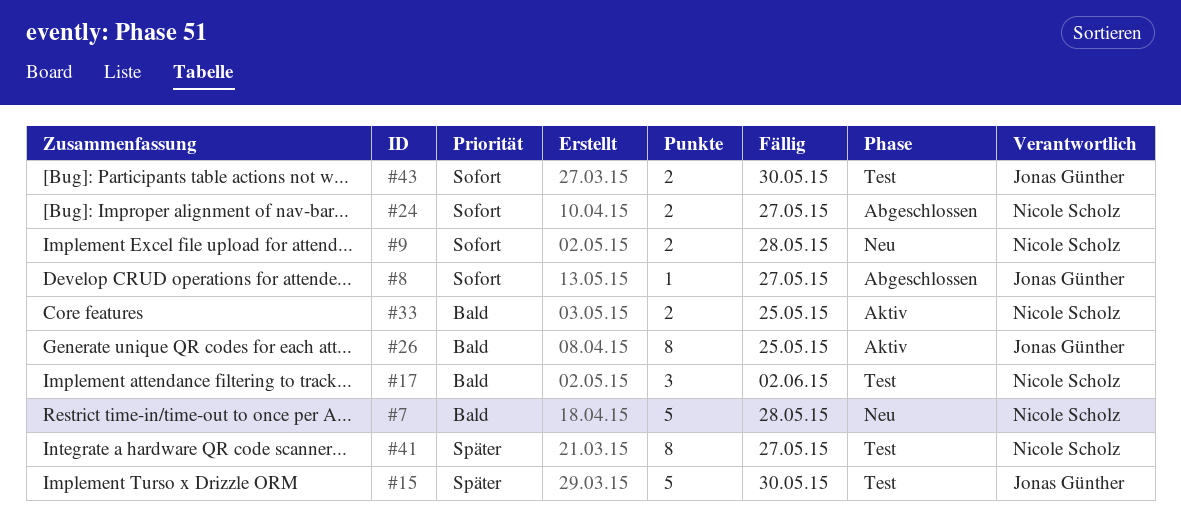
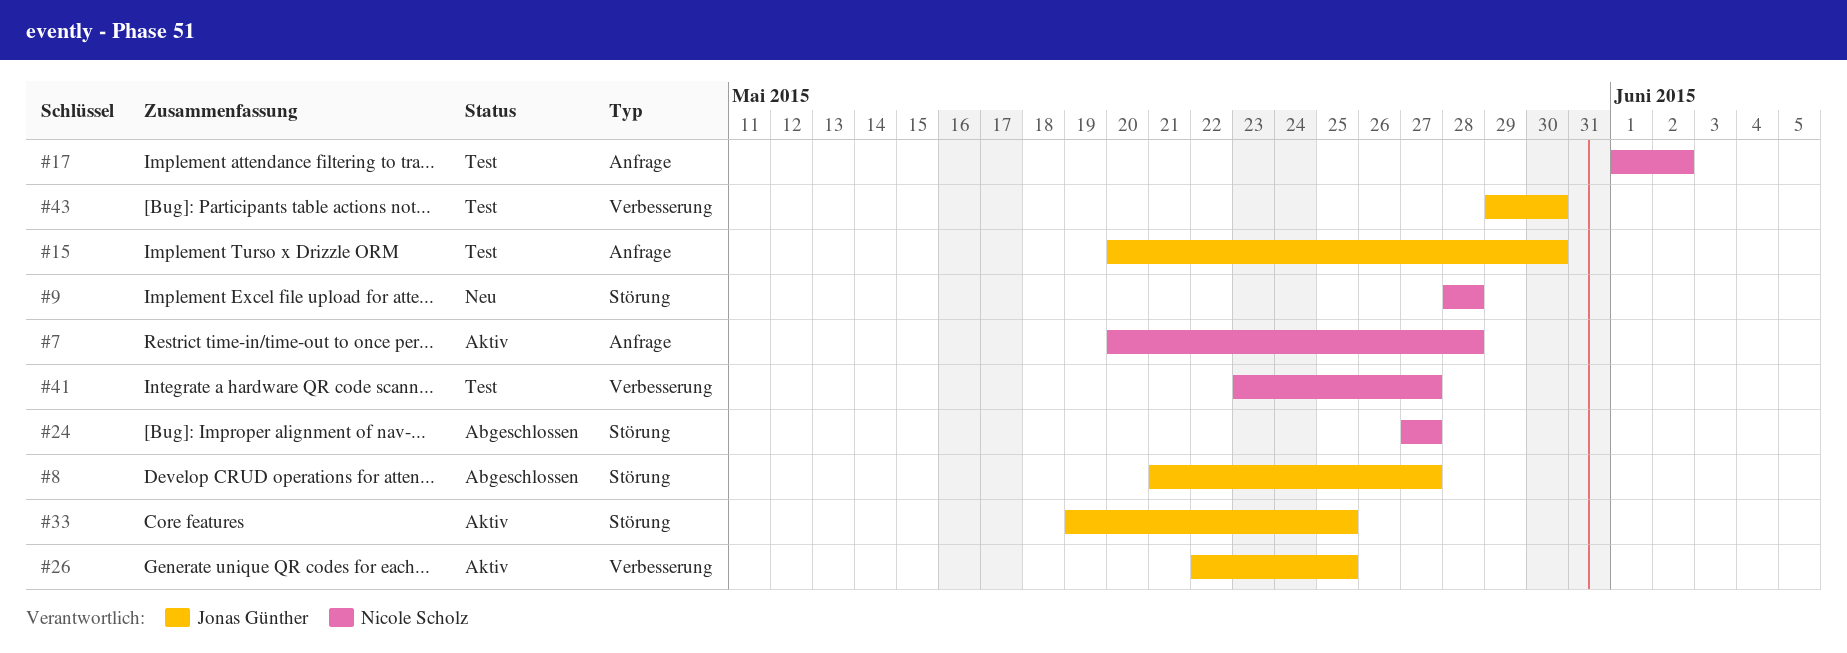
#7, status: Neu -> Aktiv
#33, owner: Nicole Scholz -> Jonas Günther

